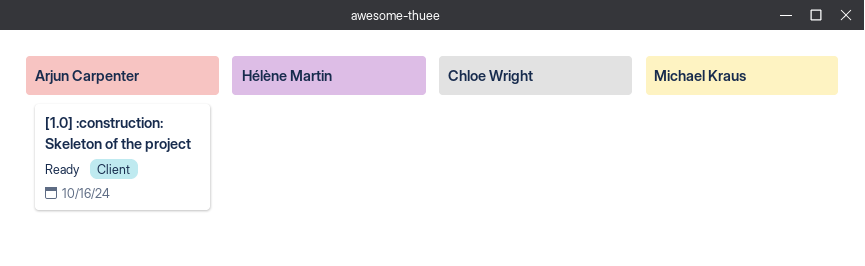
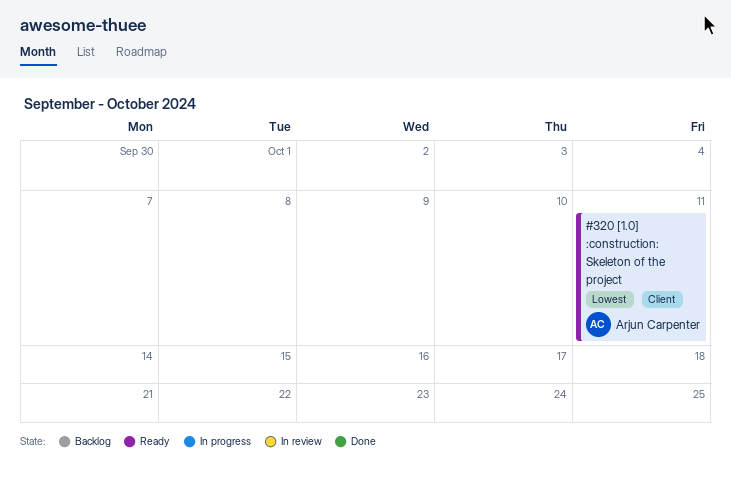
[1.0] :construction: Skeleton of the project, due: Oct 16 -> Oct 11

